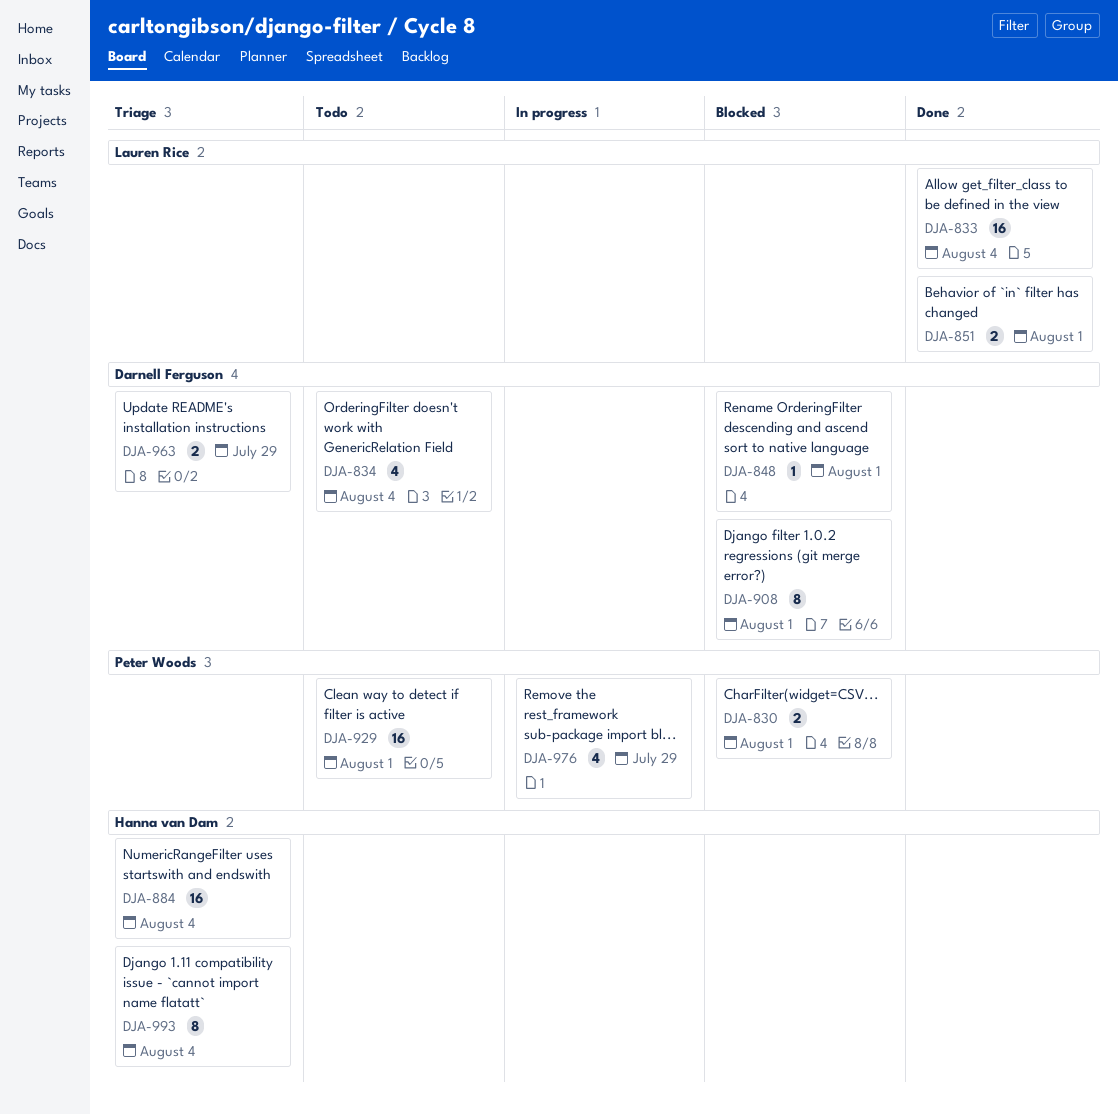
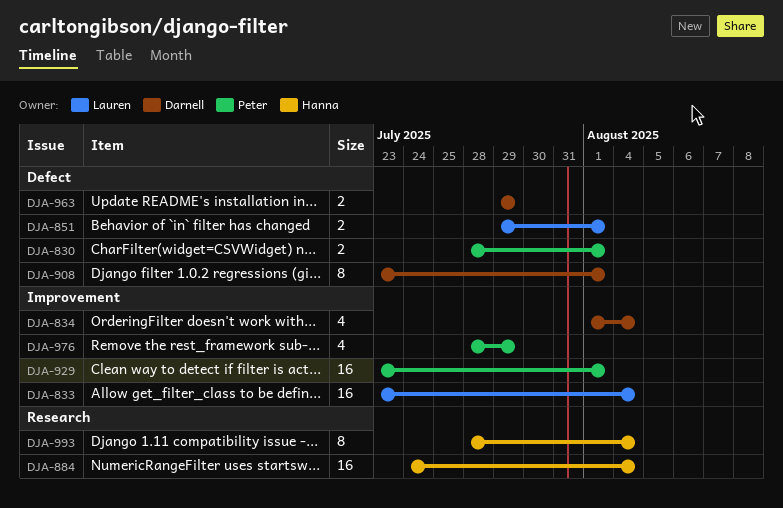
DJA-848: present -> none

